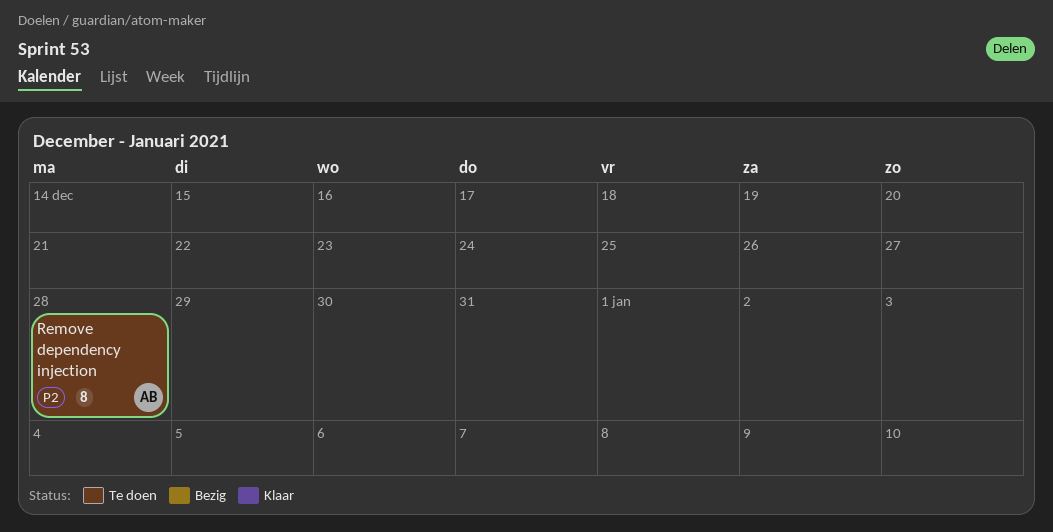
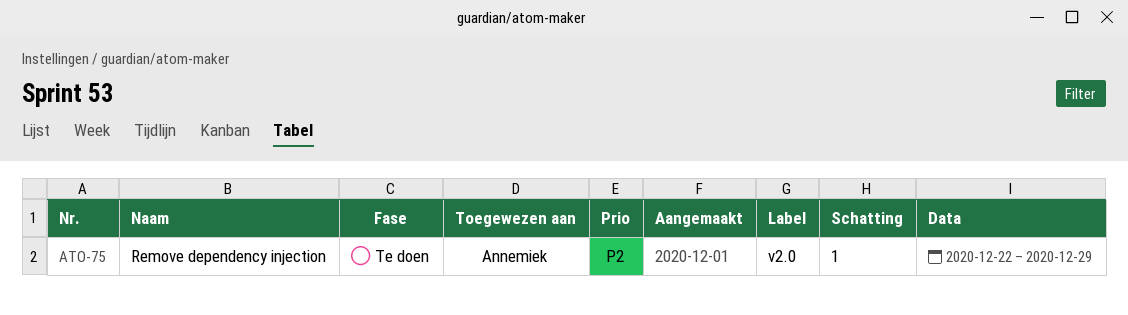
Remove dependency injection, estimate: 8 -> 1
Remove dependency injection, due: Dec 28 -> Dec 29

